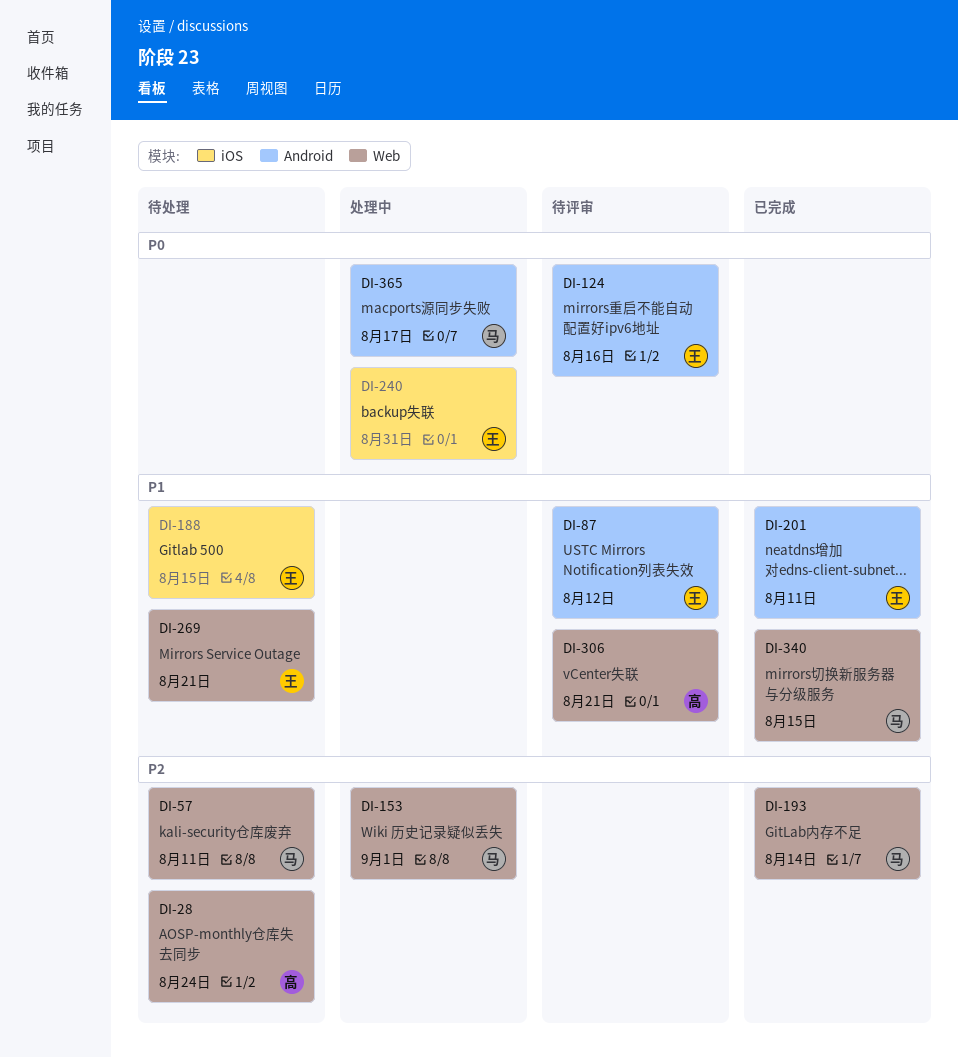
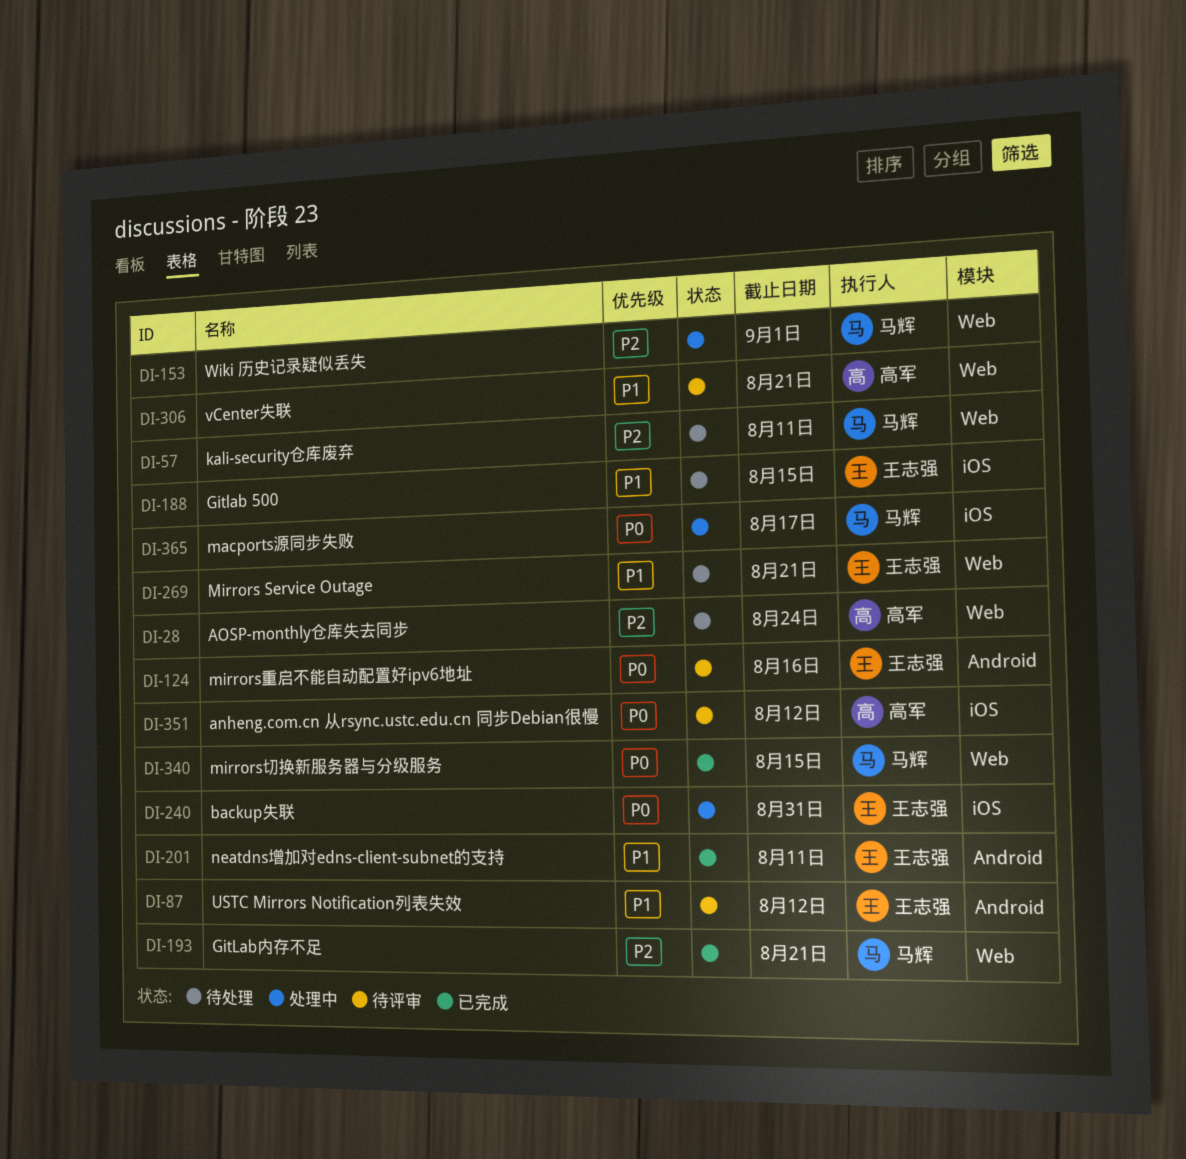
DI-193, due: Aug 14 -> Aug 21
DI-340, priority: P1 -> P0
DI-351: none -> present
DI-365, label: Android -> iOS

